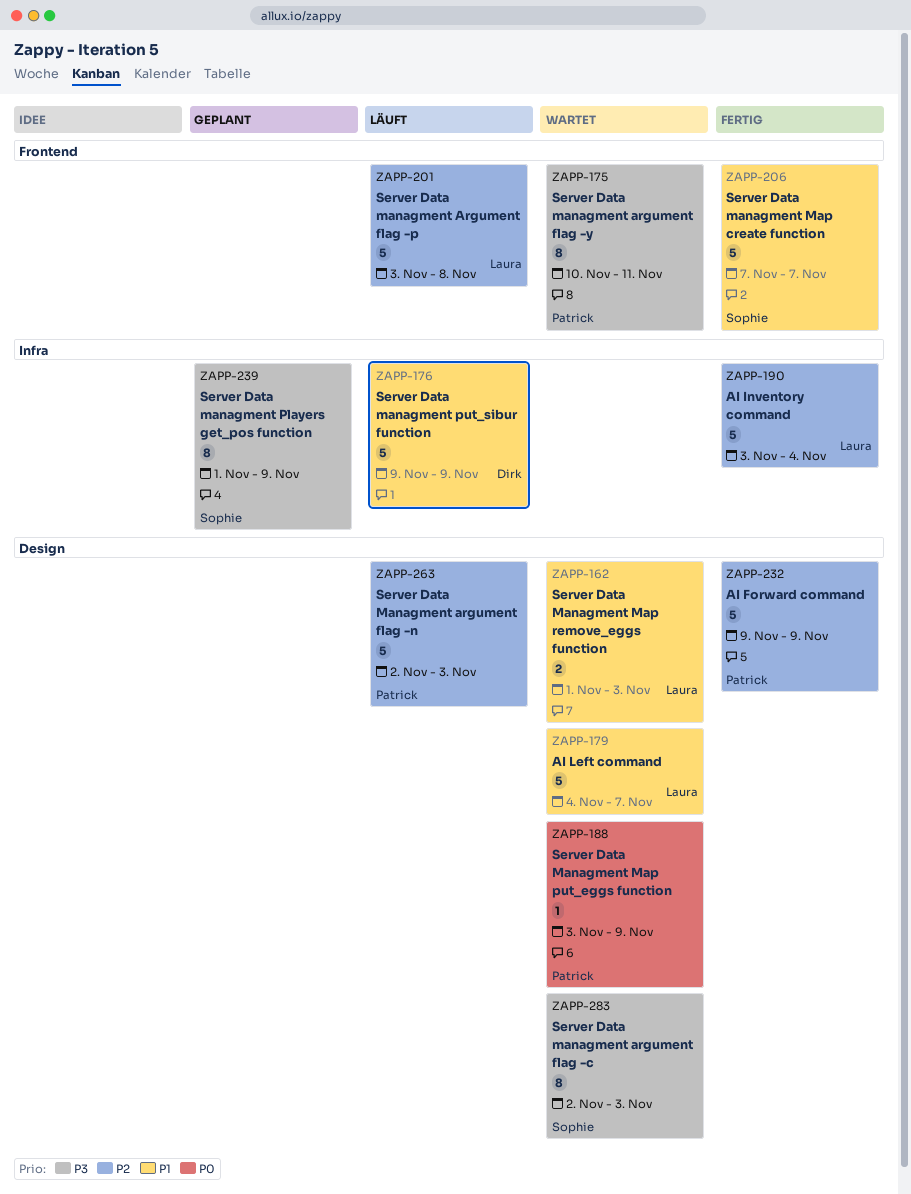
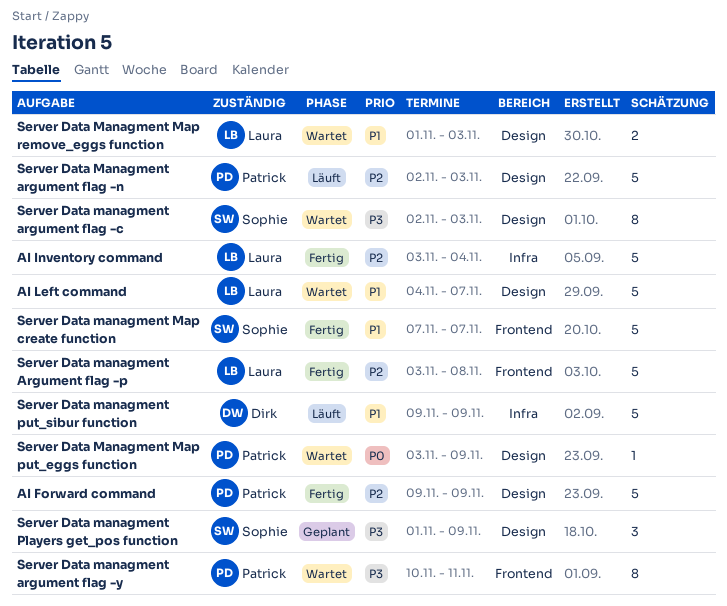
Server Data managment Argument flag -p, status: Läuft -> Fertig
Server Data managment Players get_pos function, label: Infra -> Design
Server Data managment Players get_pos function, estimate: 8 -> 3

